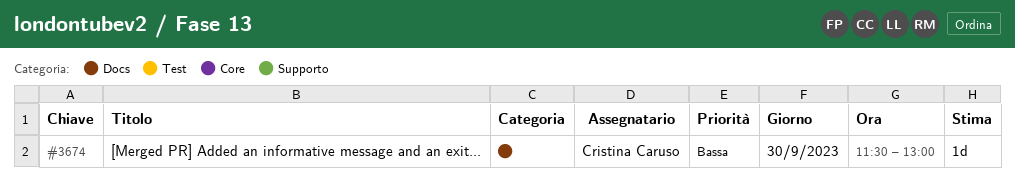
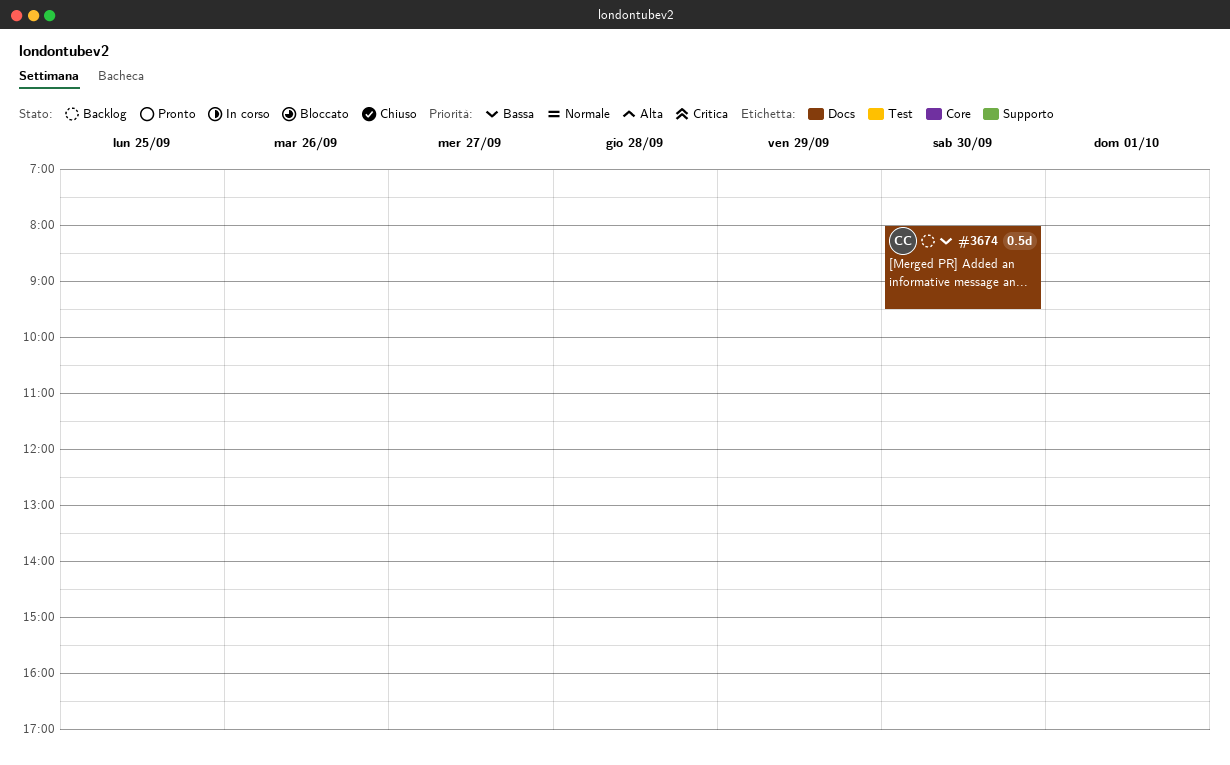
#3674, estimate: 1d -> 0.5d
#3674, begins: 11:30 -> 08:00
#3674, ends: 13:00 -> 09:30

